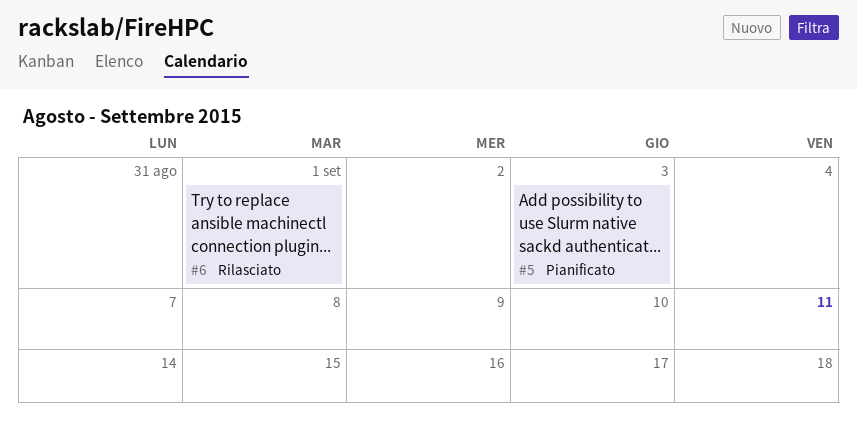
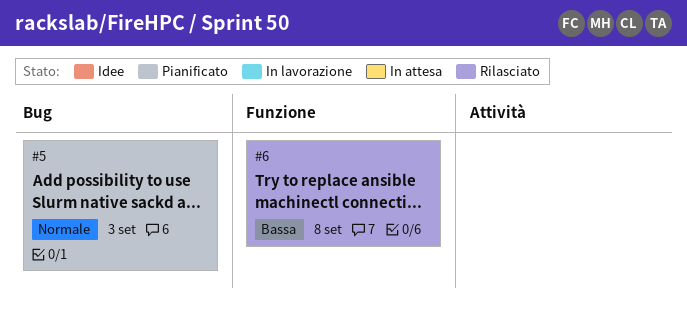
#6, due: Sep 1 -> Sep 8

